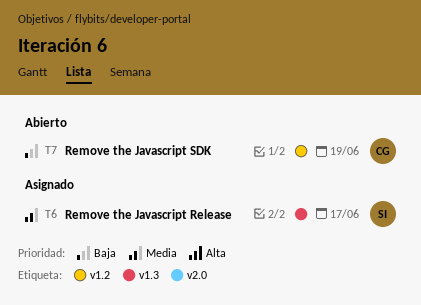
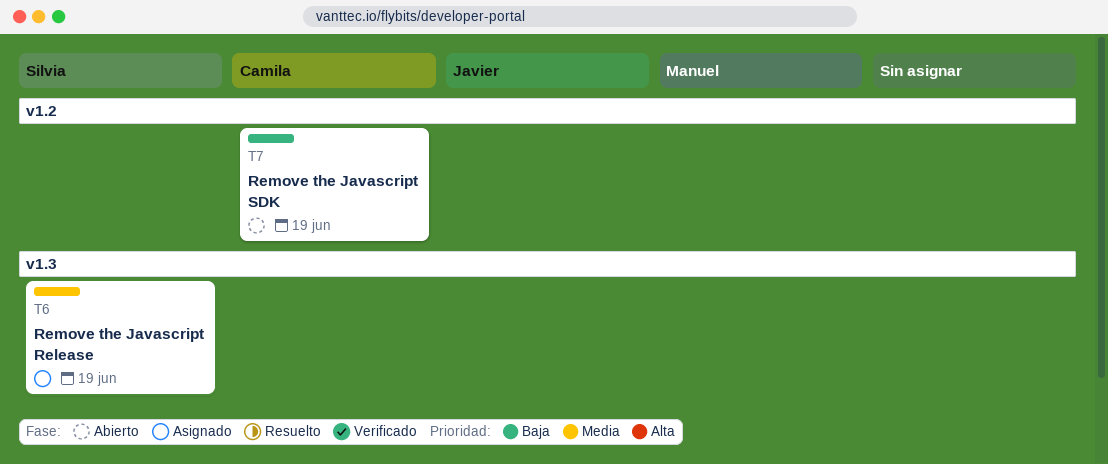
T6, due: Jun 17 -> Jun 19

